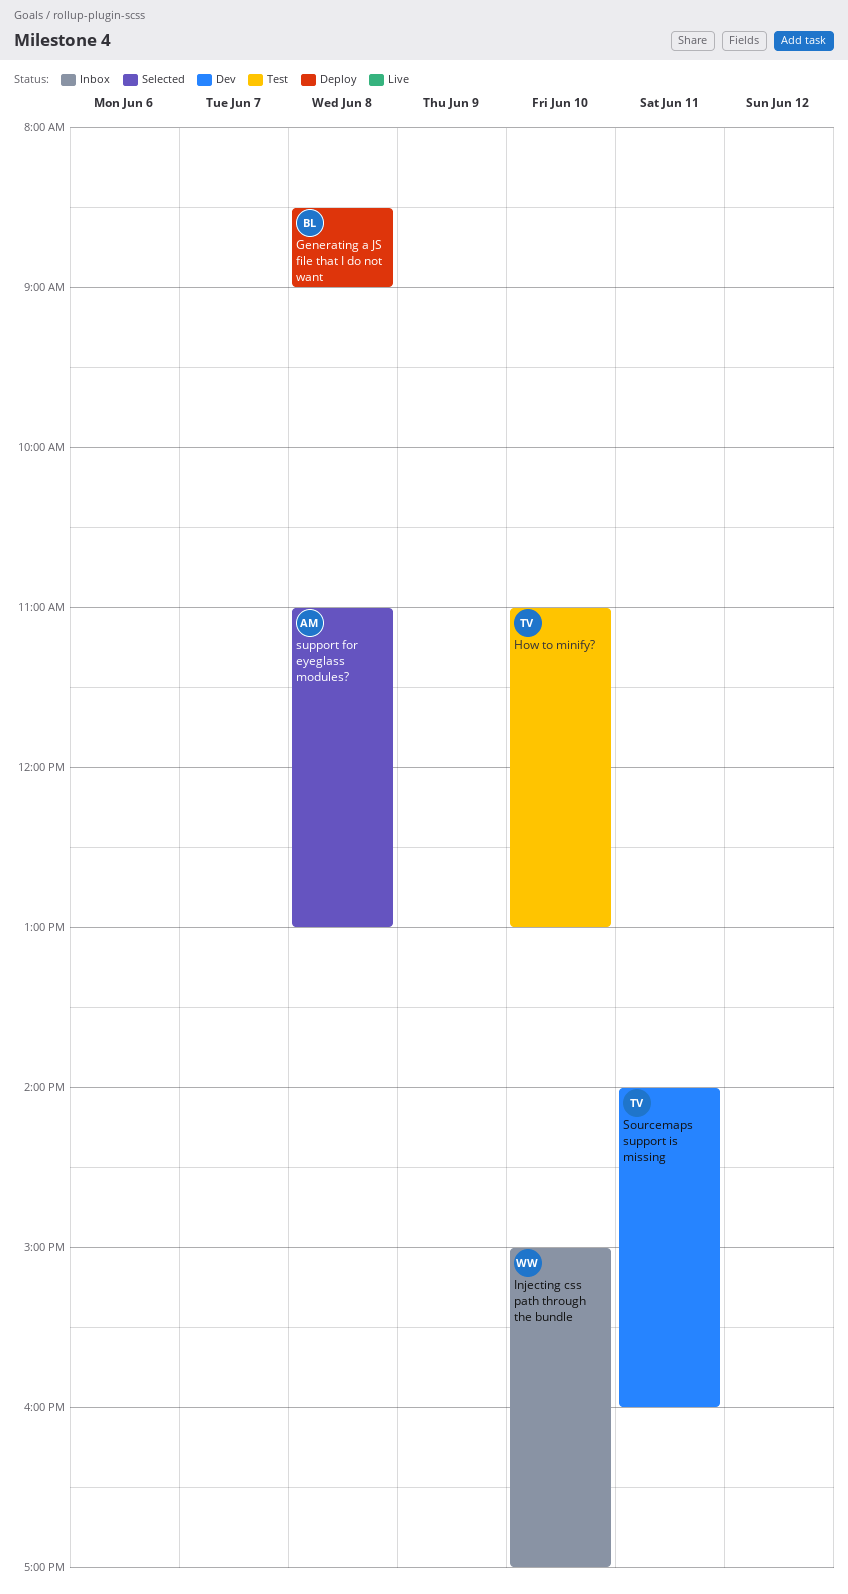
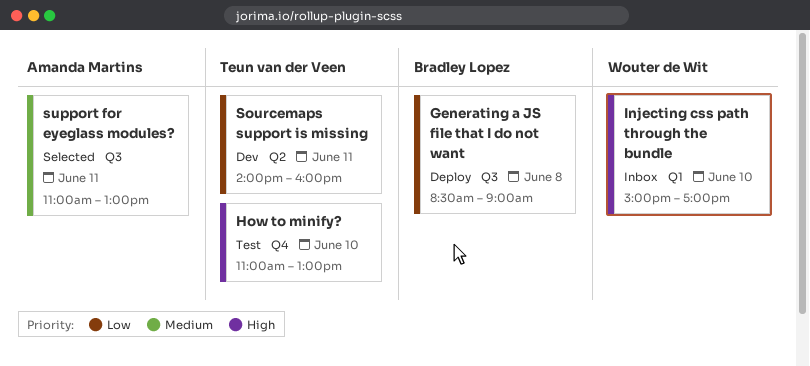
support for eyeglass modules?, day: Jun 8 -> Jun 11

